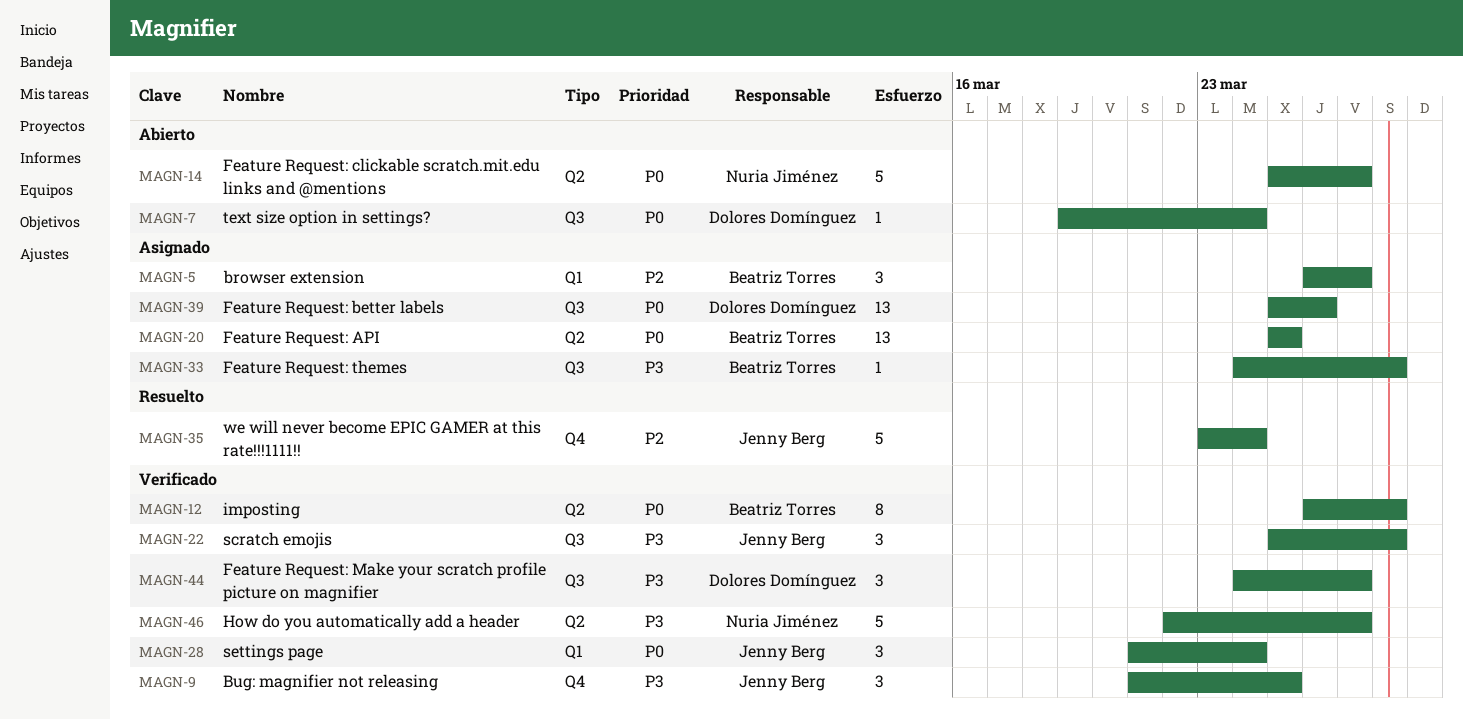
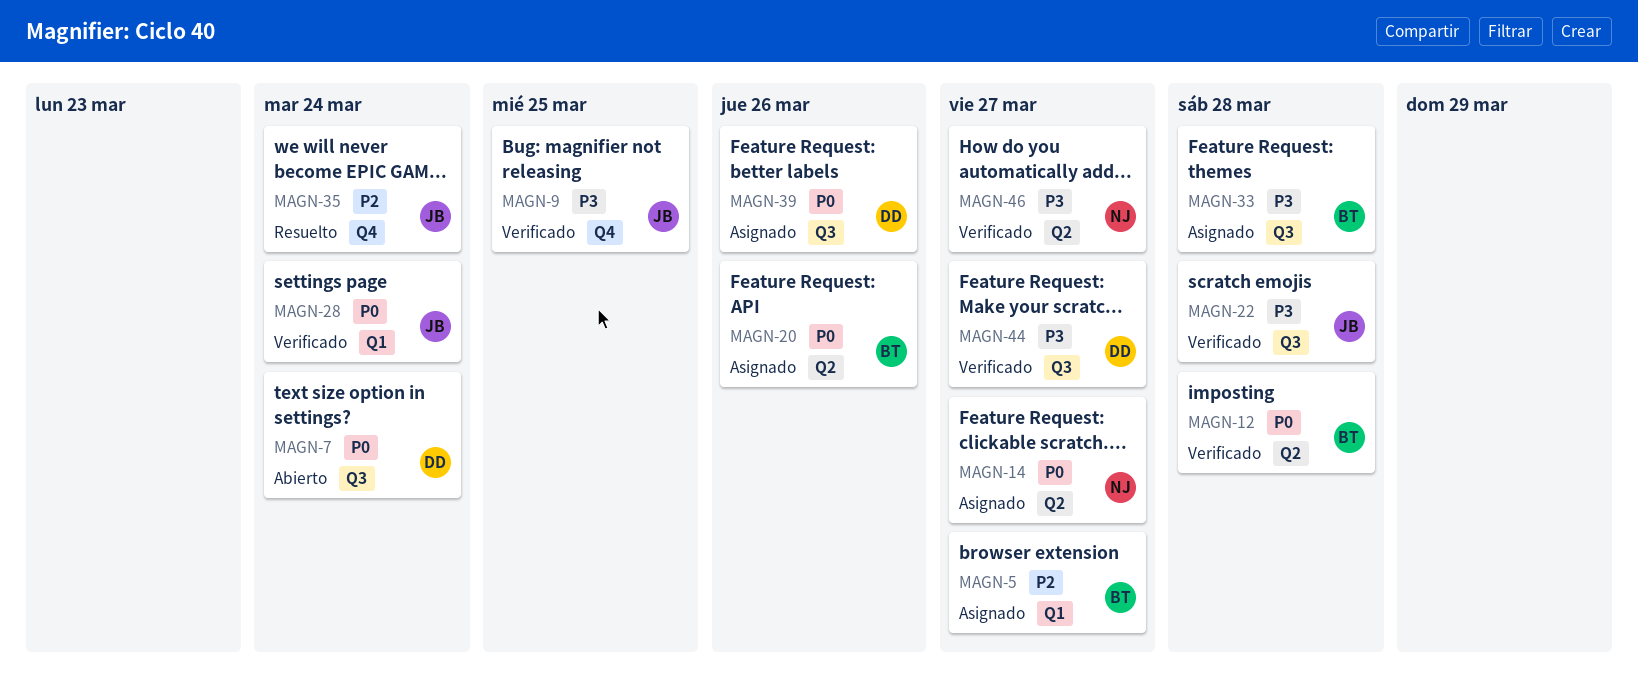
MAGN-14, status: Abierto -> Asignado
MAGN-20, due: Mar 25 -> Mar 26

